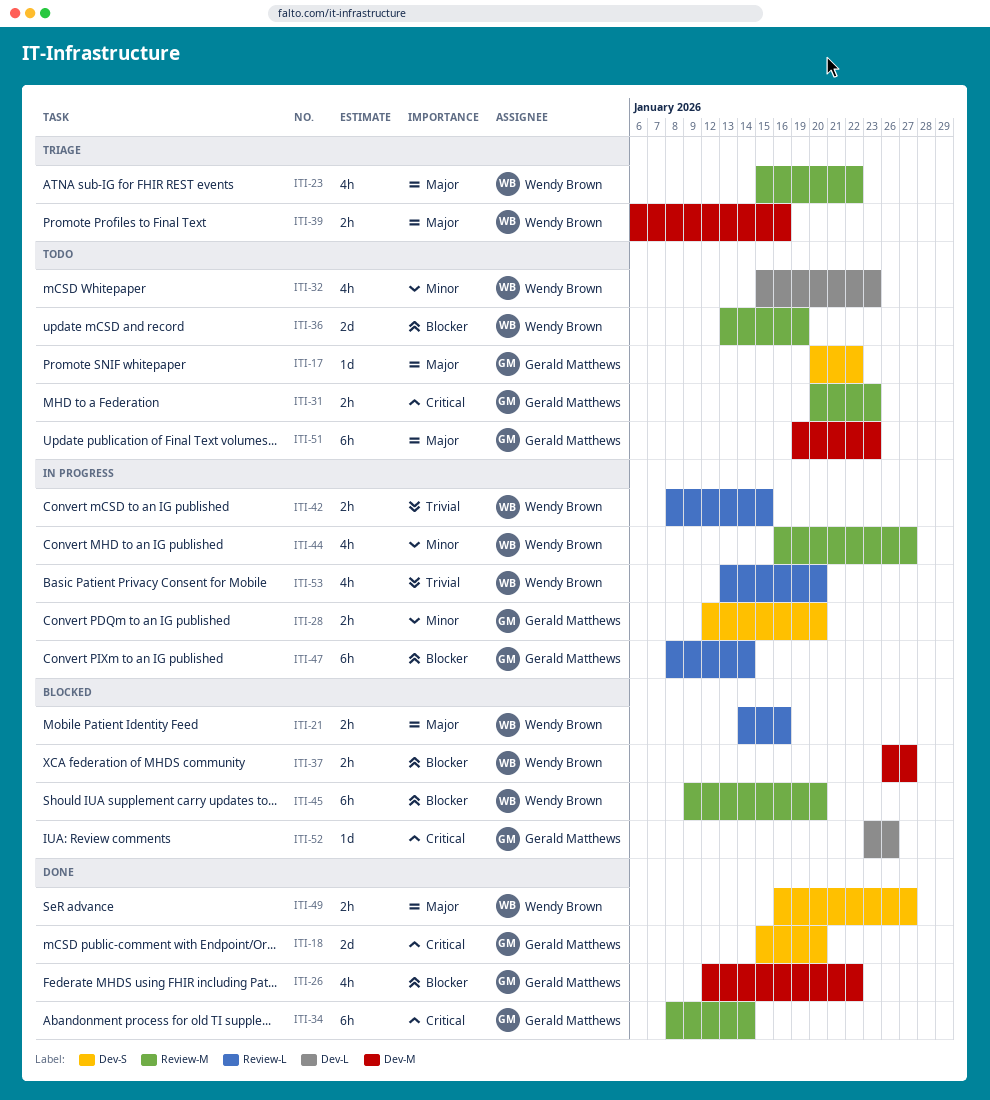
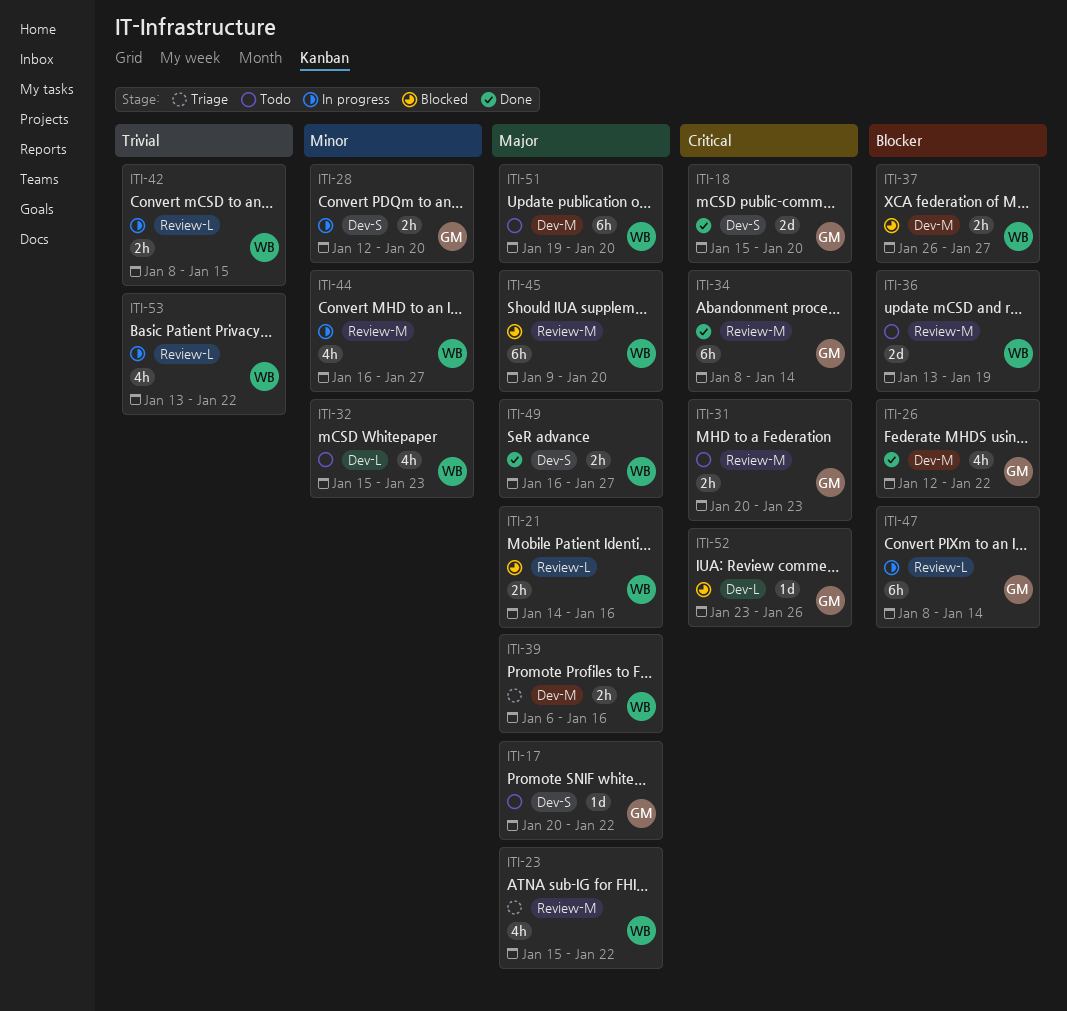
ITI-45, priority: Blocker -> Major
ITI-51, owner: Gerald Matthews -> Wendy Brown
ITI-51, due: Jan 23 -> Jan 20
ITI-53, due: Jan 20 -> Jan 22

